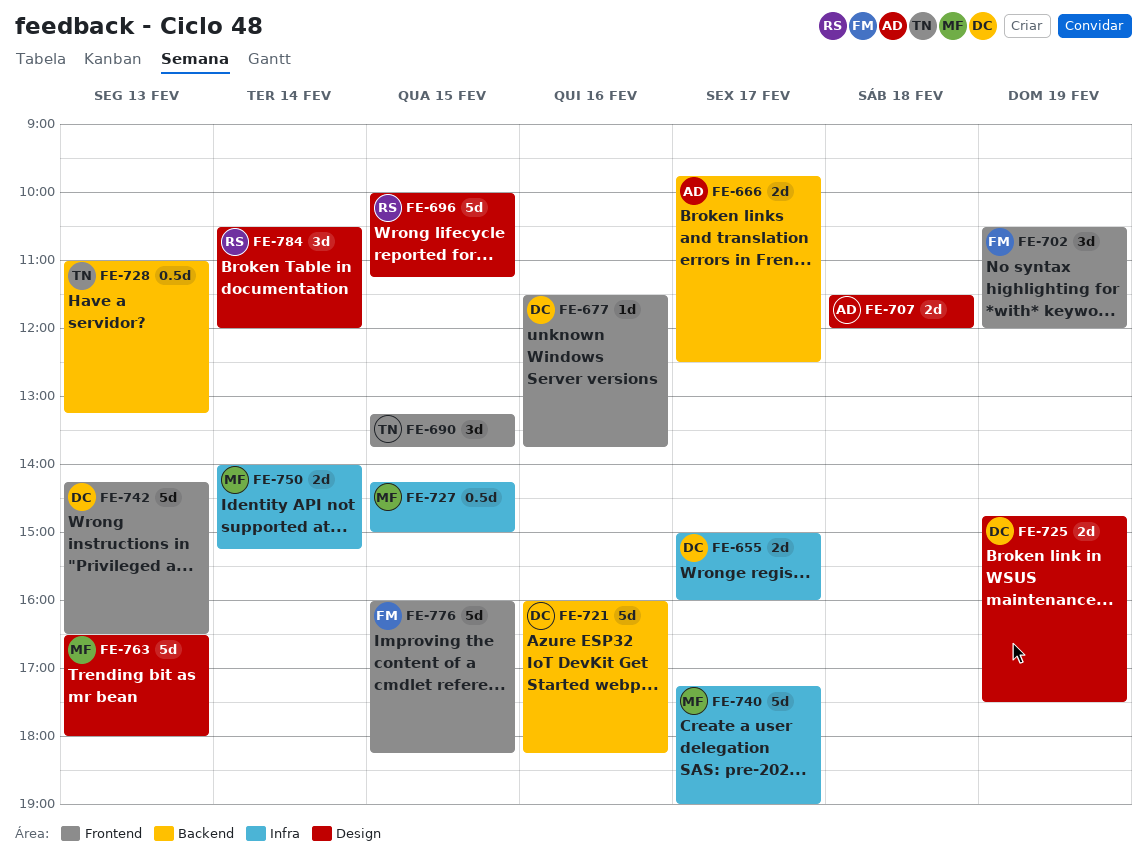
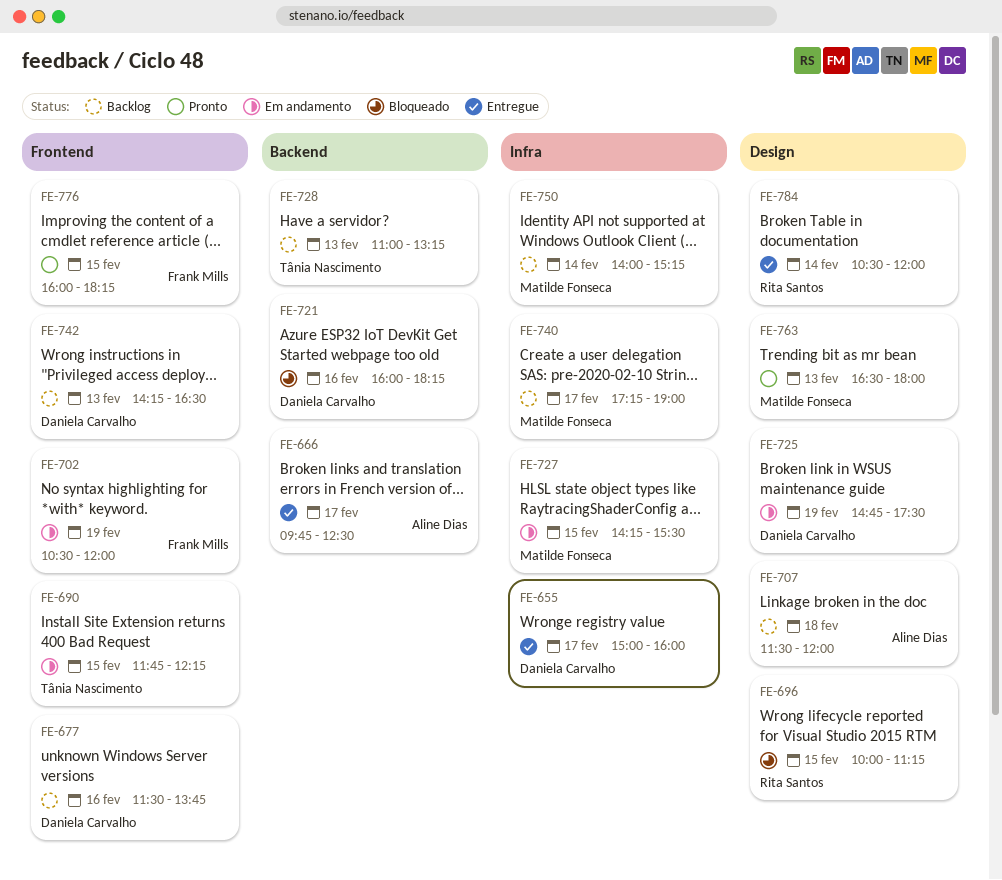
FE-690, begins: 13:15 -> 11:45
FE-690, ends: 13:45 -> 12:15
FE-727, ends: 15:00 -> 15:30

